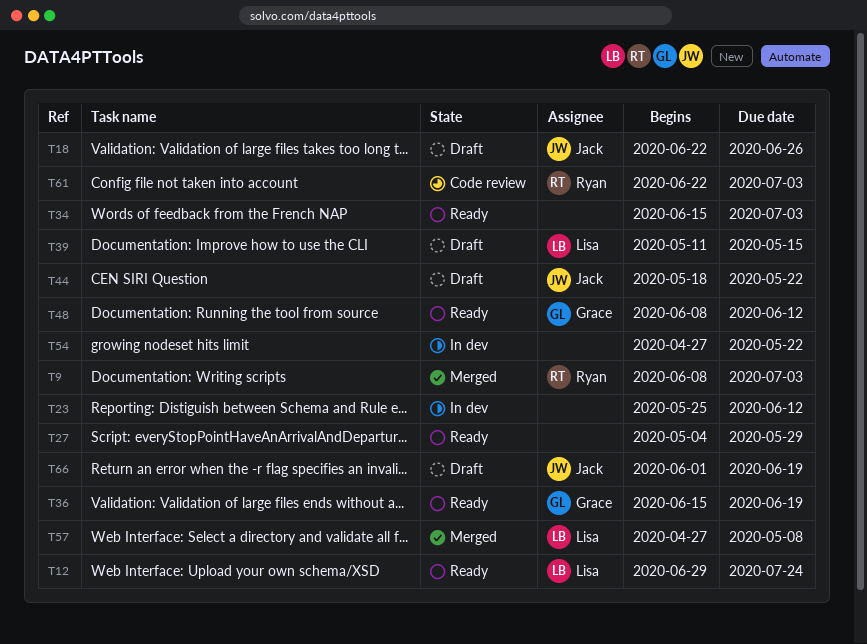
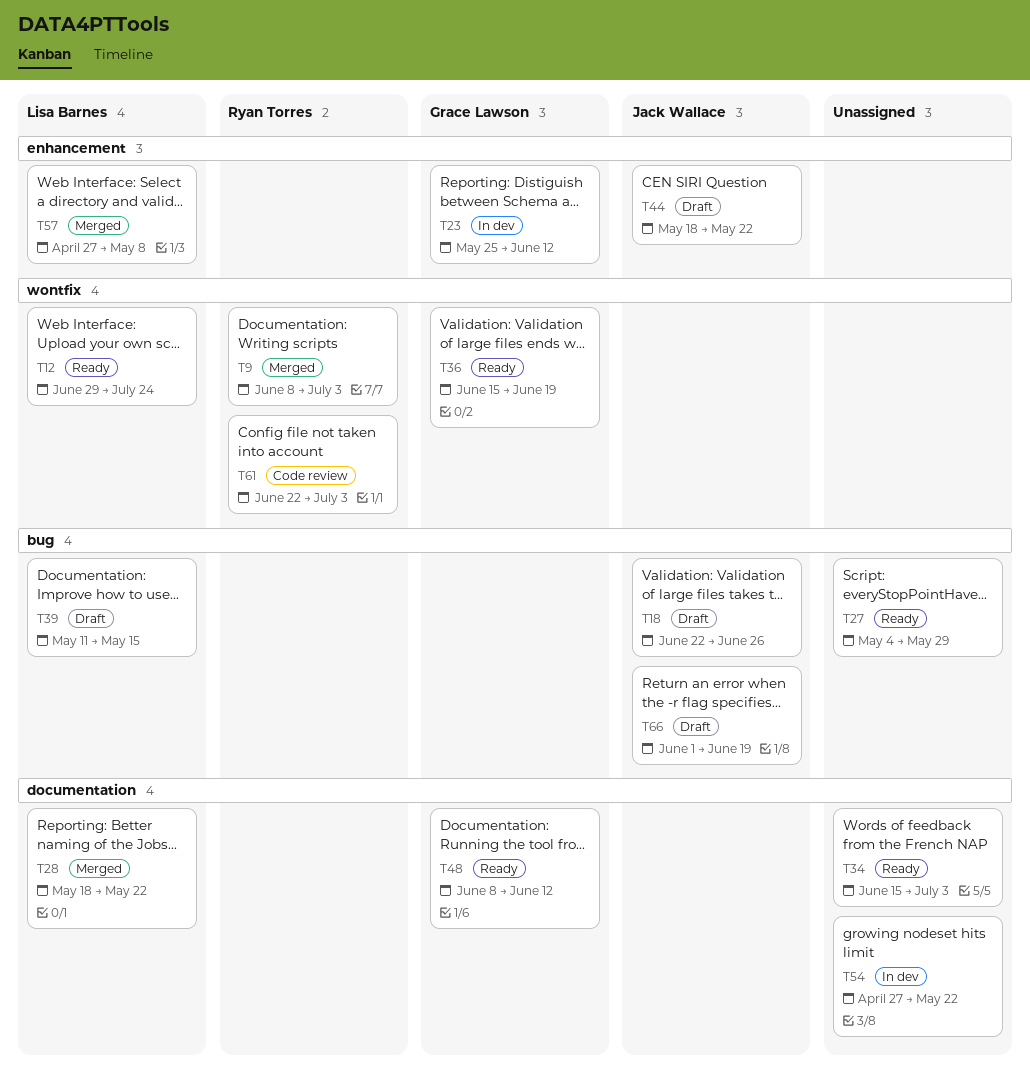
T23, owner: none -> Grace Lawson
T28: none -> present

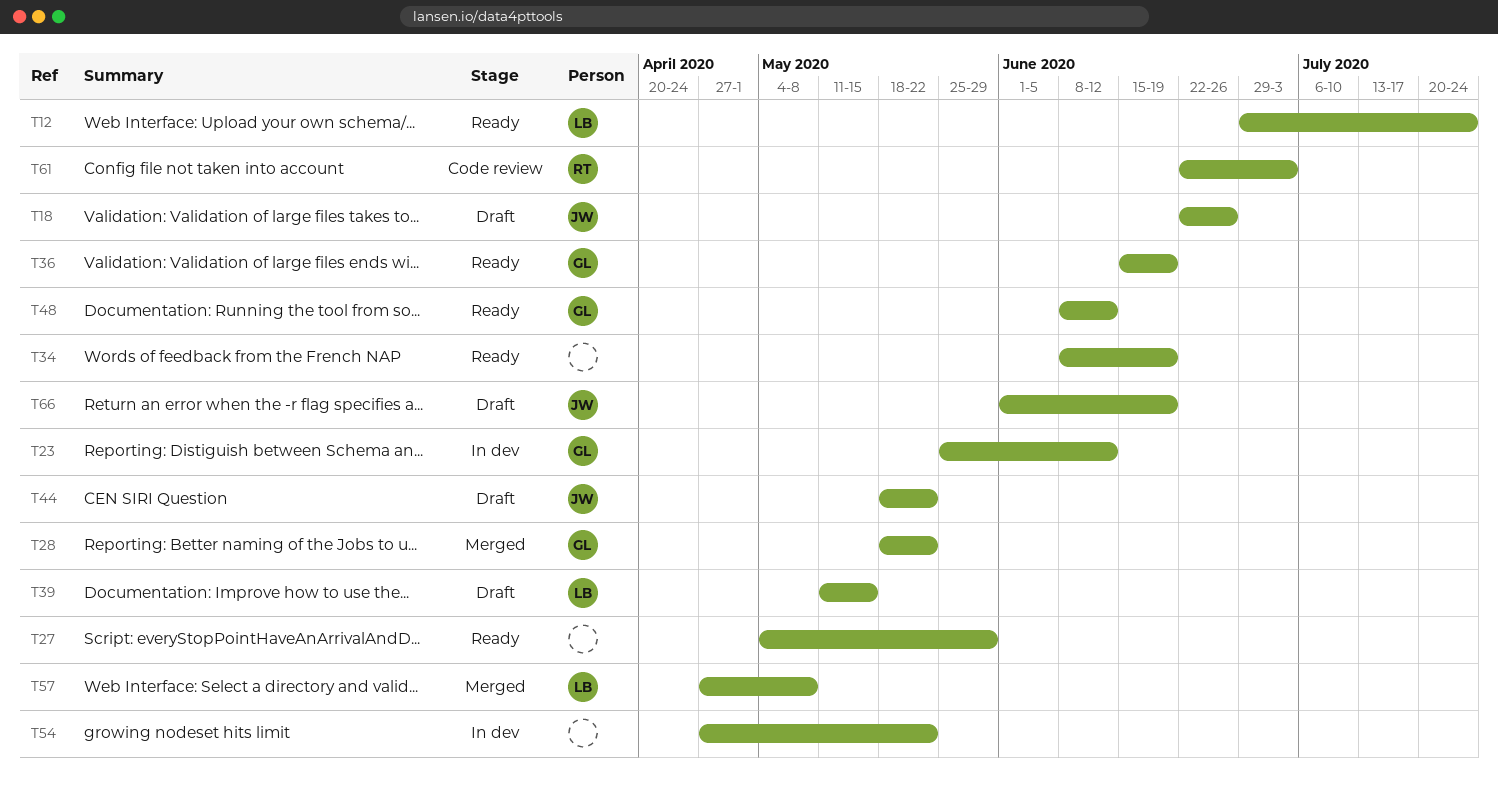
T9: present -> none
T28, owner: Lisa Barnes -> Grace Lawson
T34, start: Jun 15 -> Jun 8
T34, due: Jul 3 -> Jun 19

